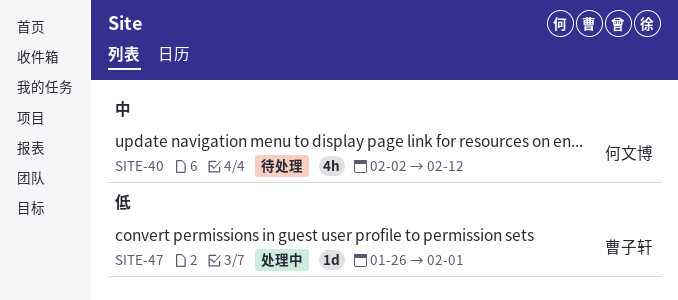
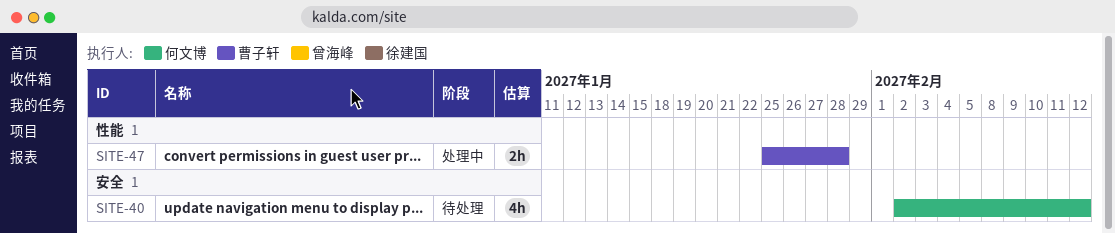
SITE-47, estimate: 1d -> 2h
SITE-47, start: Jan 26 -> Jan 25
SITE-47, due: Feb 1 -> Jan 28

